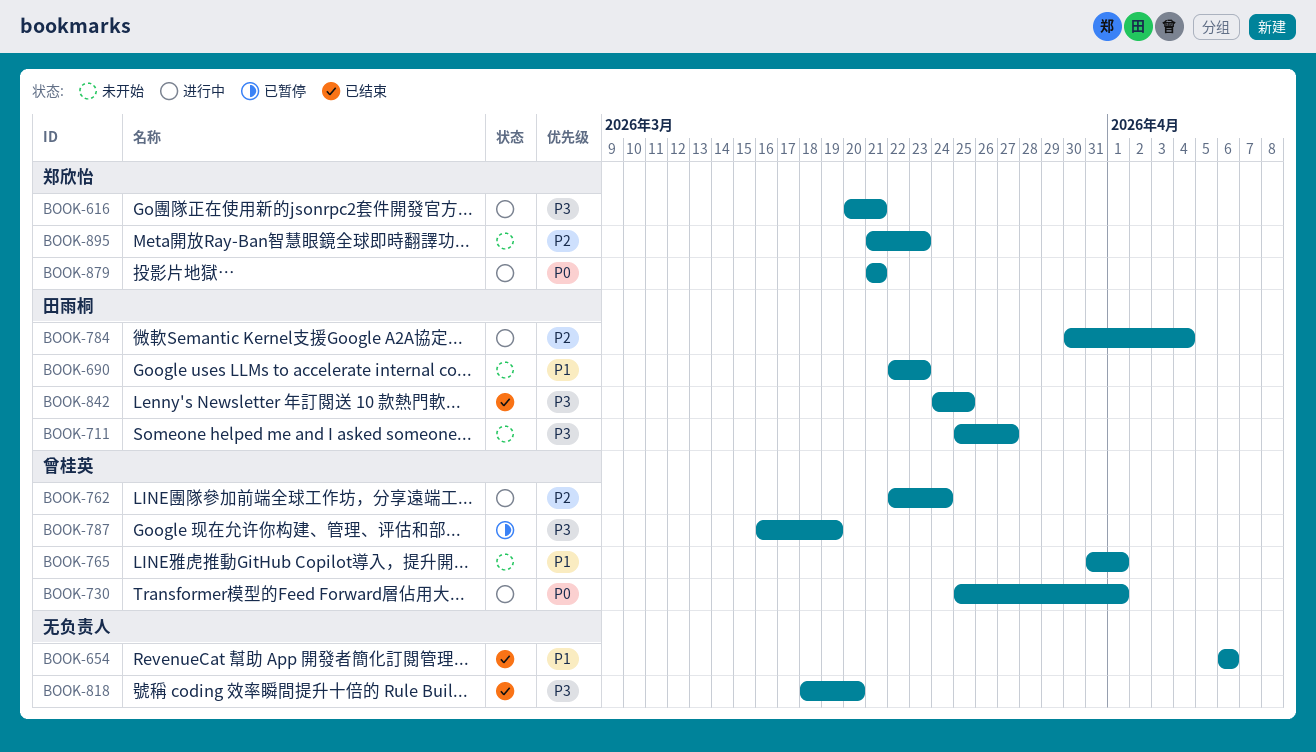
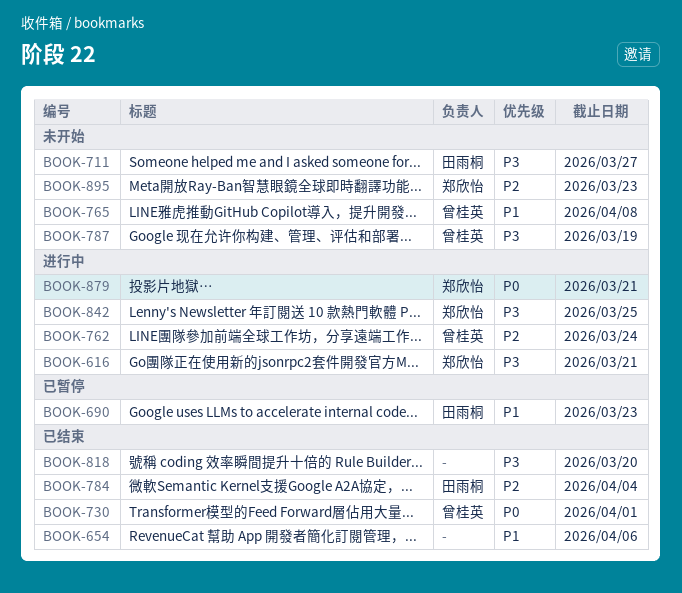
BOOK-690, status: 未开始 -> 已暂停
BOOK-730, status: 进行中 -> 已结束
BOOK-765, due: Apr 1 -> Apr 8
BOOK-784, status: 进行中 -> 已结束
BOOK-787, status: 已暂停 -> 未开始
BOOK-842, status: 已结束 -> 进行中
BOOK-842, owner: 田雨桐 -> 郑欣怡

